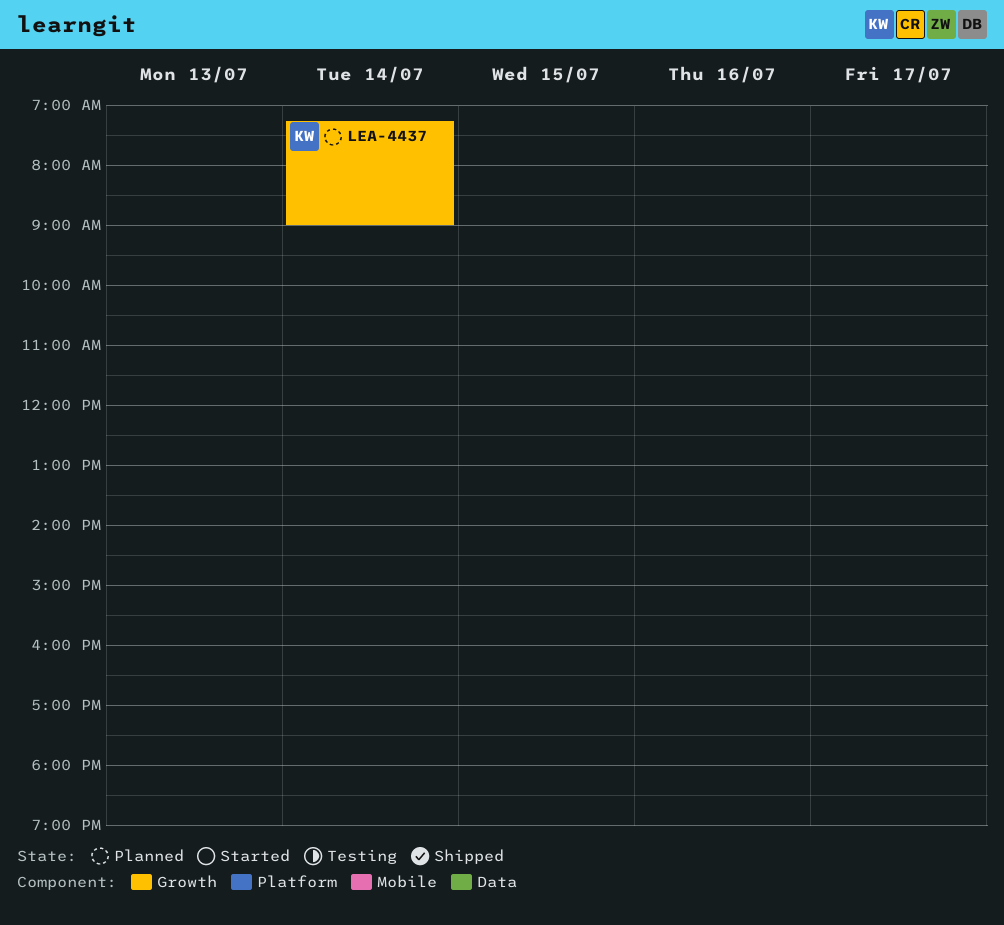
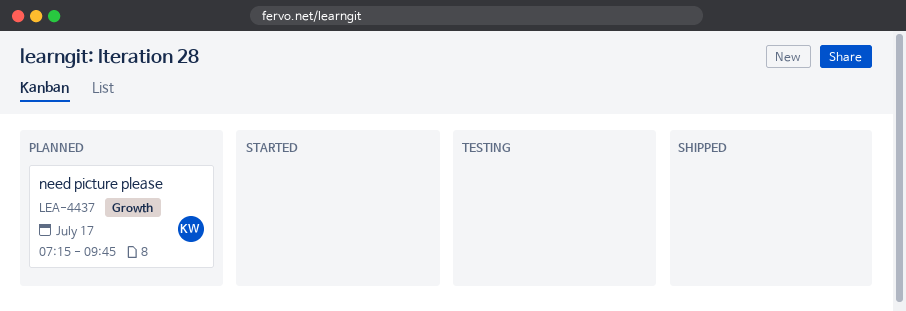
LEA-4437, day: Jul 14 -> Jul 17
LEA-4437, ends: 09:00 -> 09:45

